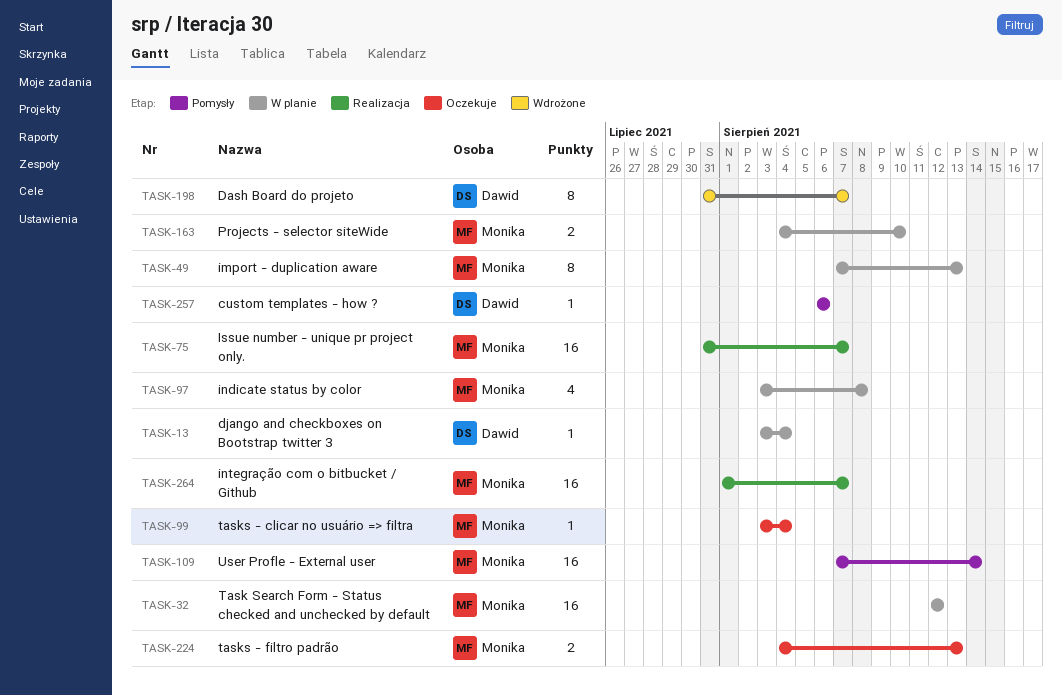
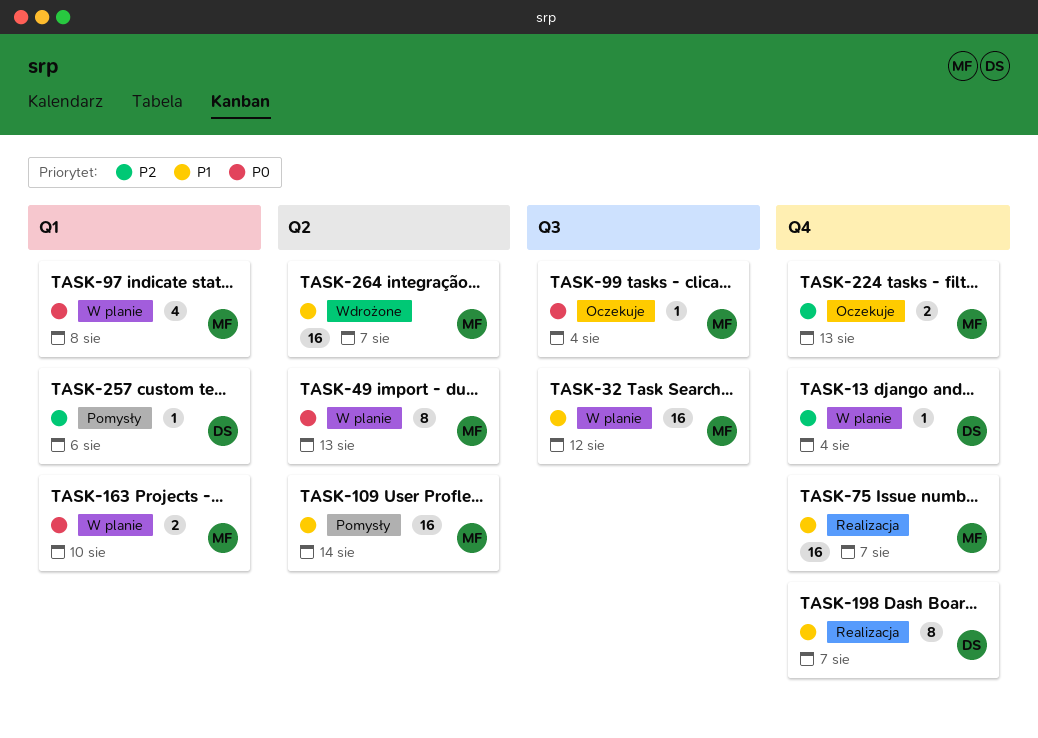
TASK-198, status: Wdrożone -> Realizacja
TASK-264, status: Realizacja -> Wdrożone

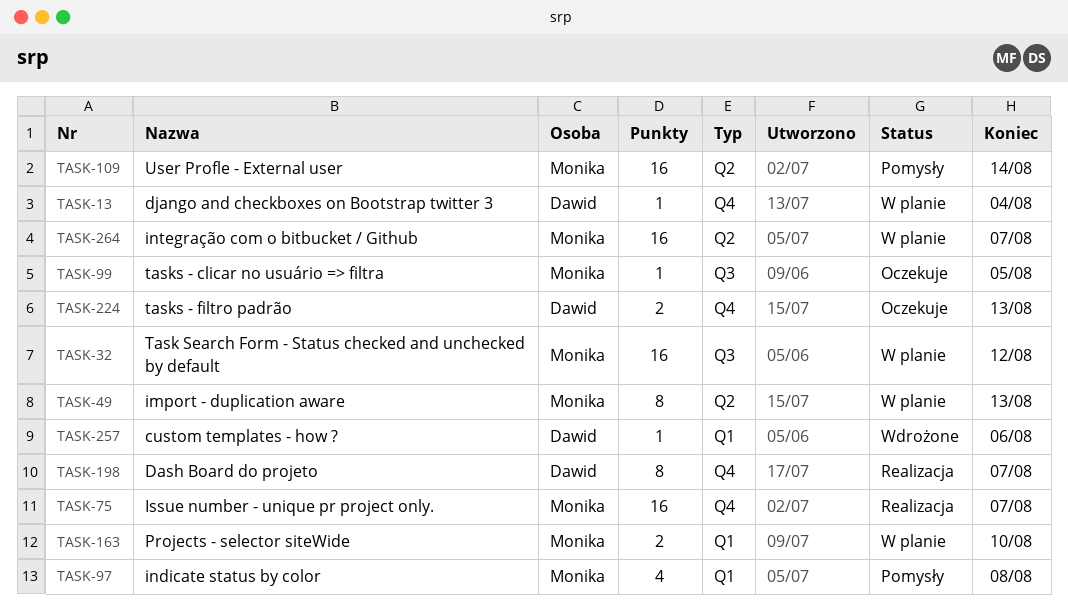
TASK-97, status: W planie -> Pomysły
TASK-99, due: Aug 4 -> Aug 5
TASK-224, owner: Monika -> Dawid
TASK-257, status: Pomysły -> Wdrożone
TASK-264, status: Wdrożone -> W planie

